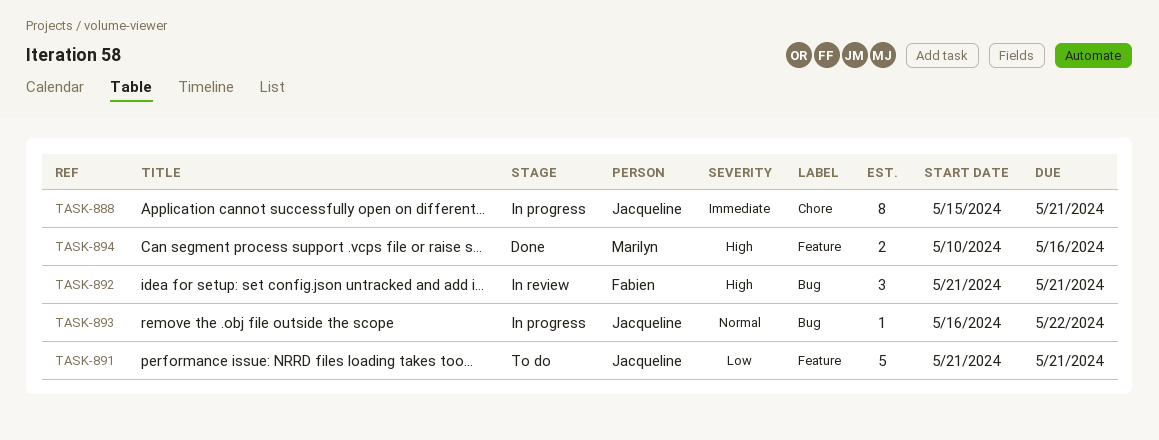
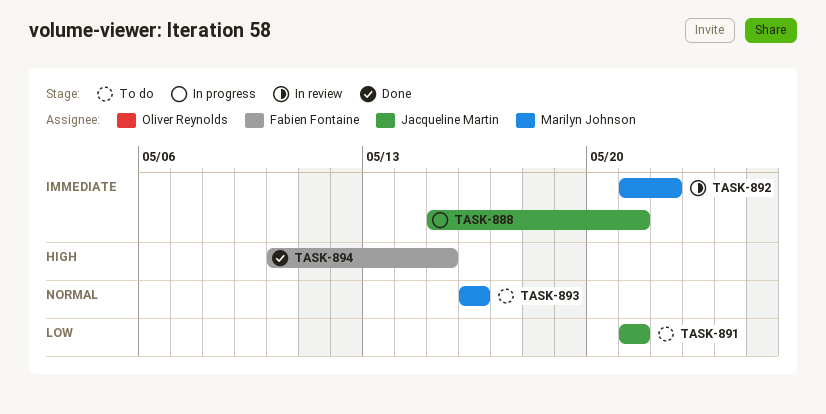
TASK-892, owner: Fabien Fontaine -> Marilyn Johnson
TASK-892, priority: High -> Immediate
TASK-892, due: May 21 -> May 22
TASK-893, status: In progress -> To do
TASK-893, owner: Jacqueline Martin -> Marilyn Johnson
TASK-893, due: May 22 -> May 16
TASK-894, owner: Marilyn Johnson -> Fabien Fontaine
TASK-894, due: May 16 -> May 15

